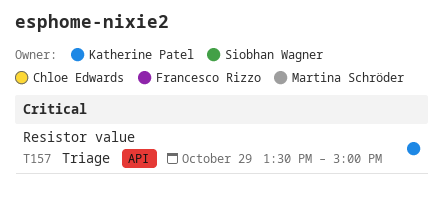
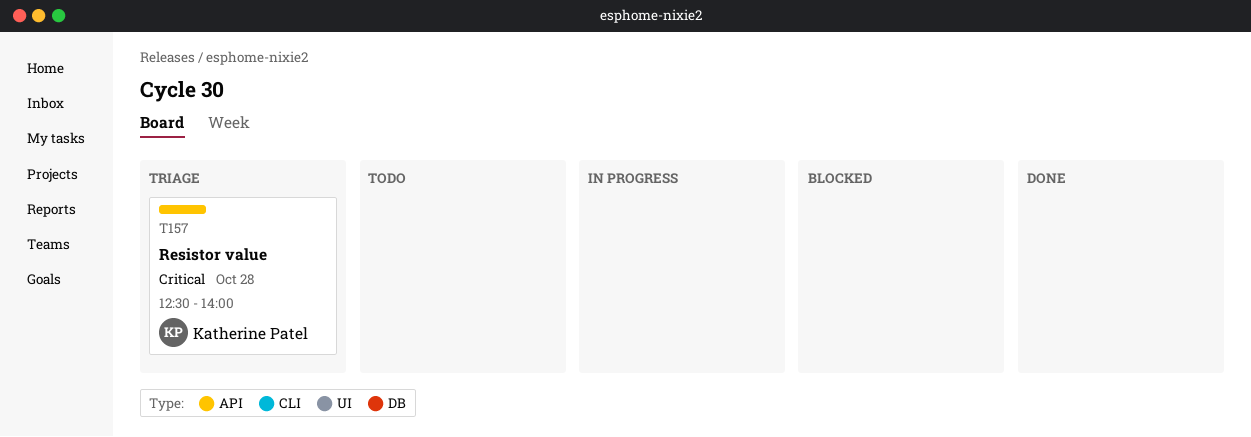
T157, day: Oct 29 -> Oct 28
T157, begins: 13:30 -> 12:30
T157, ends: 15:00 -> 14:00

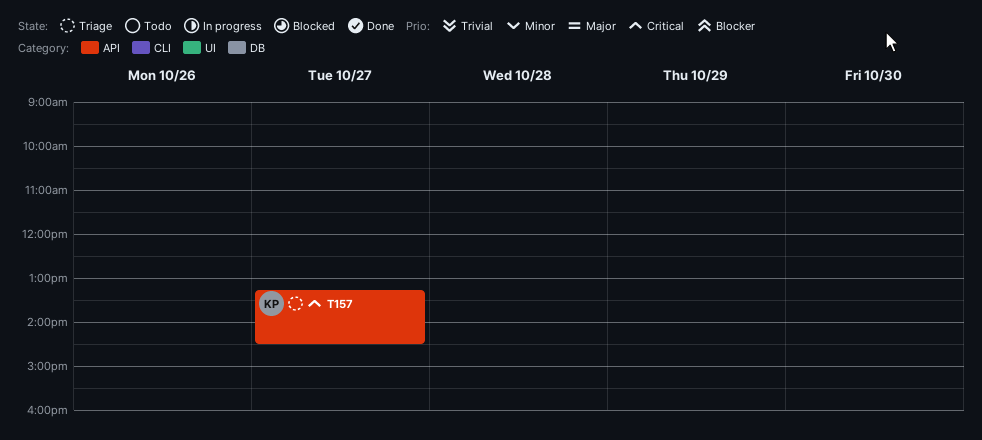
T157, day: Oct 28 -> Oct 27
T157, begins: 12:30 -> 13:15
T157, ends: 14:00 -> 14:30

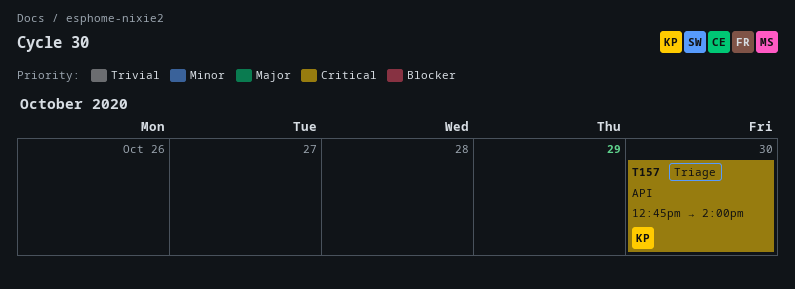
T157, day: Oct 27 -> Oct 30
T157, begins: 13:15 -> 12:45
T157, ends: 14:30 -> 14:00

